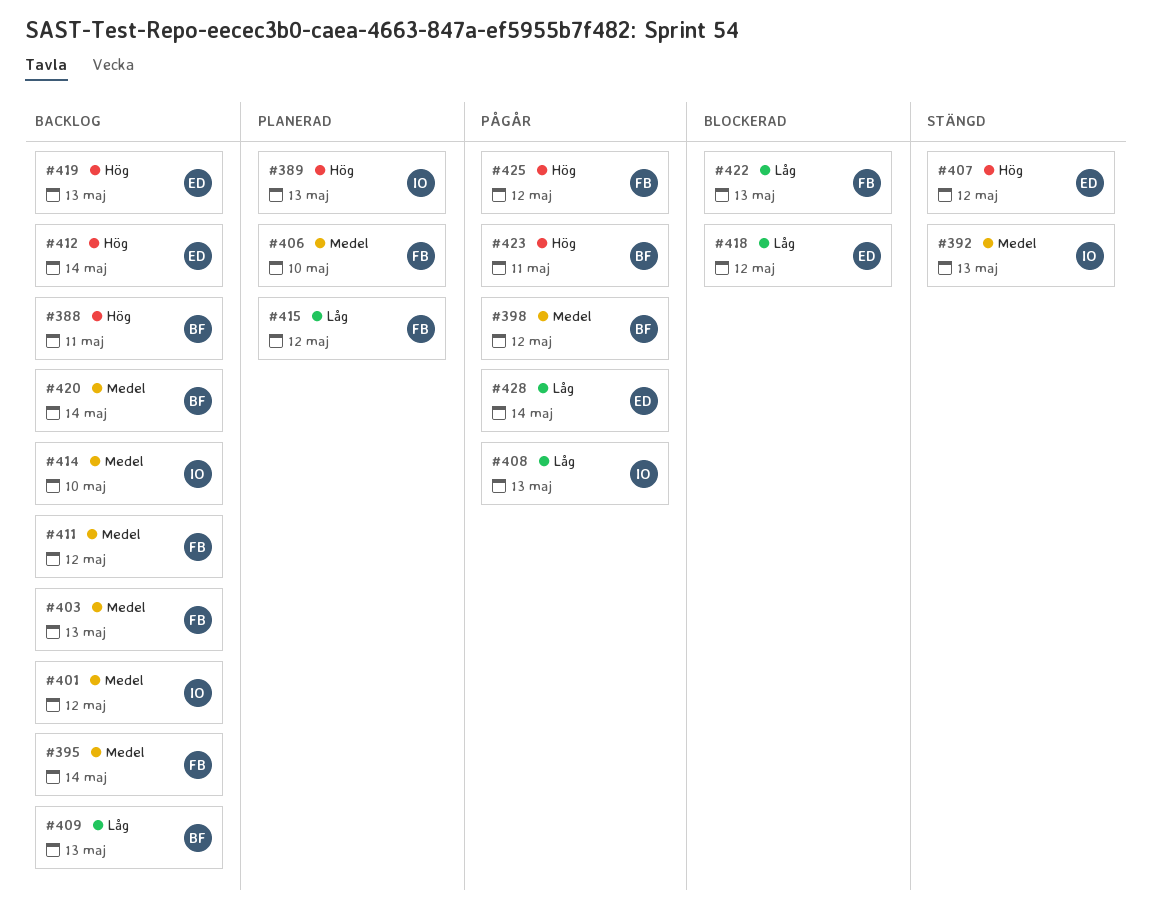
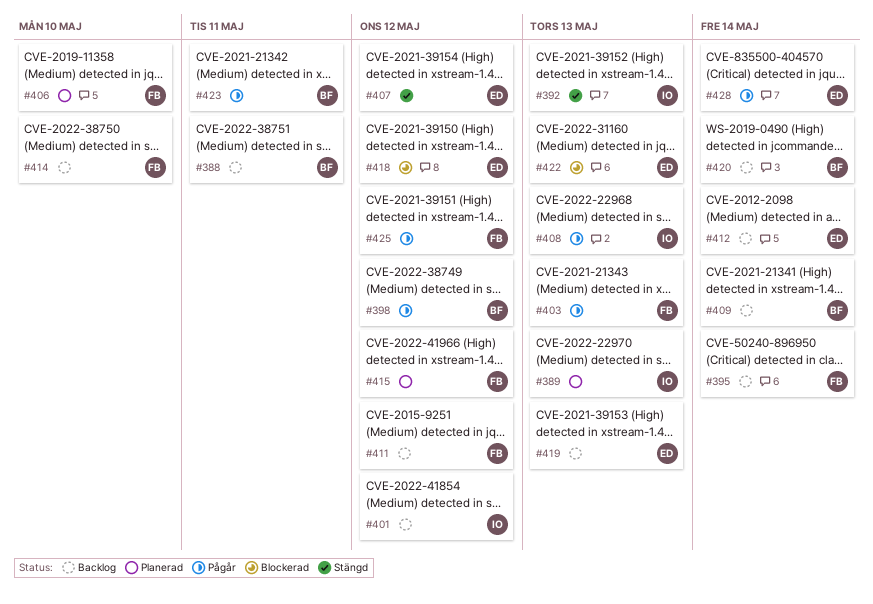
#403, status: Backlog -> Pågår
#409, due: May 13 -> May 14
#414, owner: IO -> FB
#422, owner: FB -> ED

